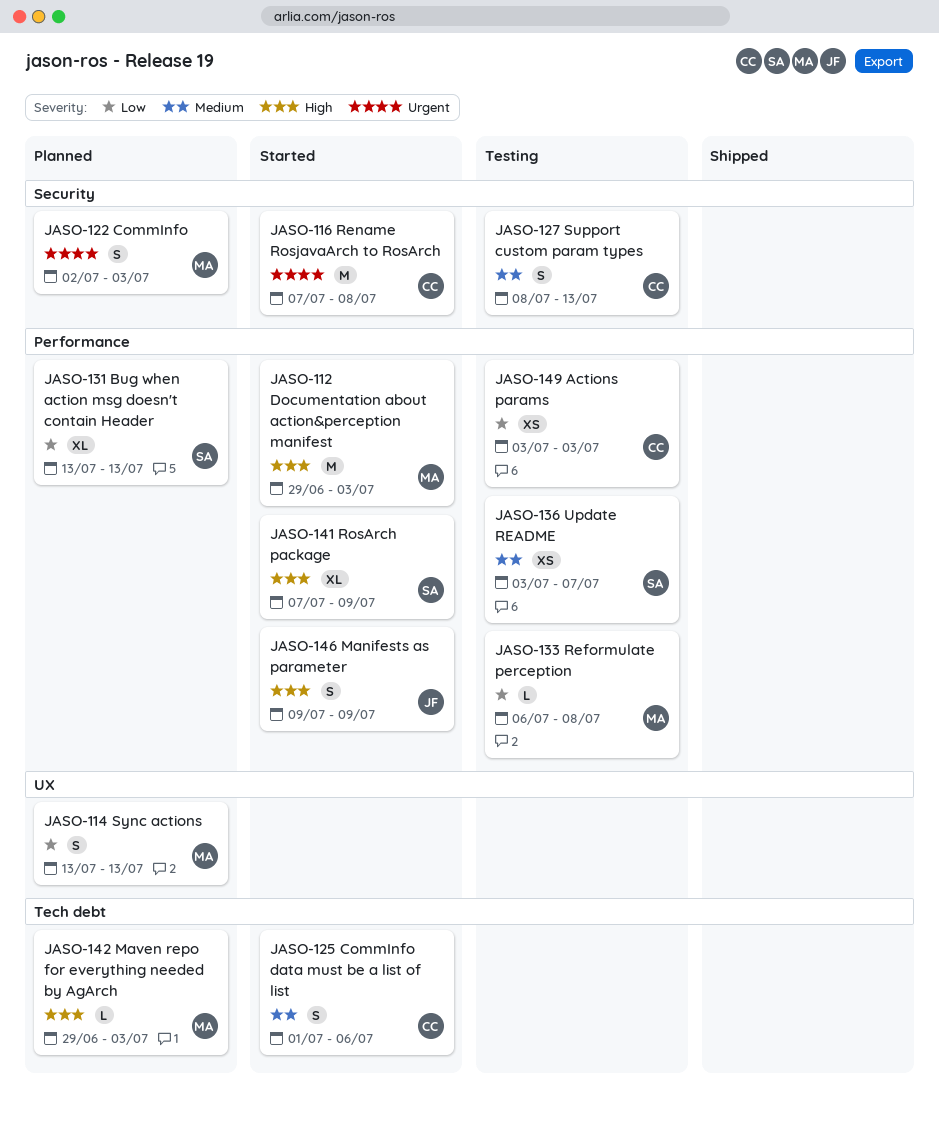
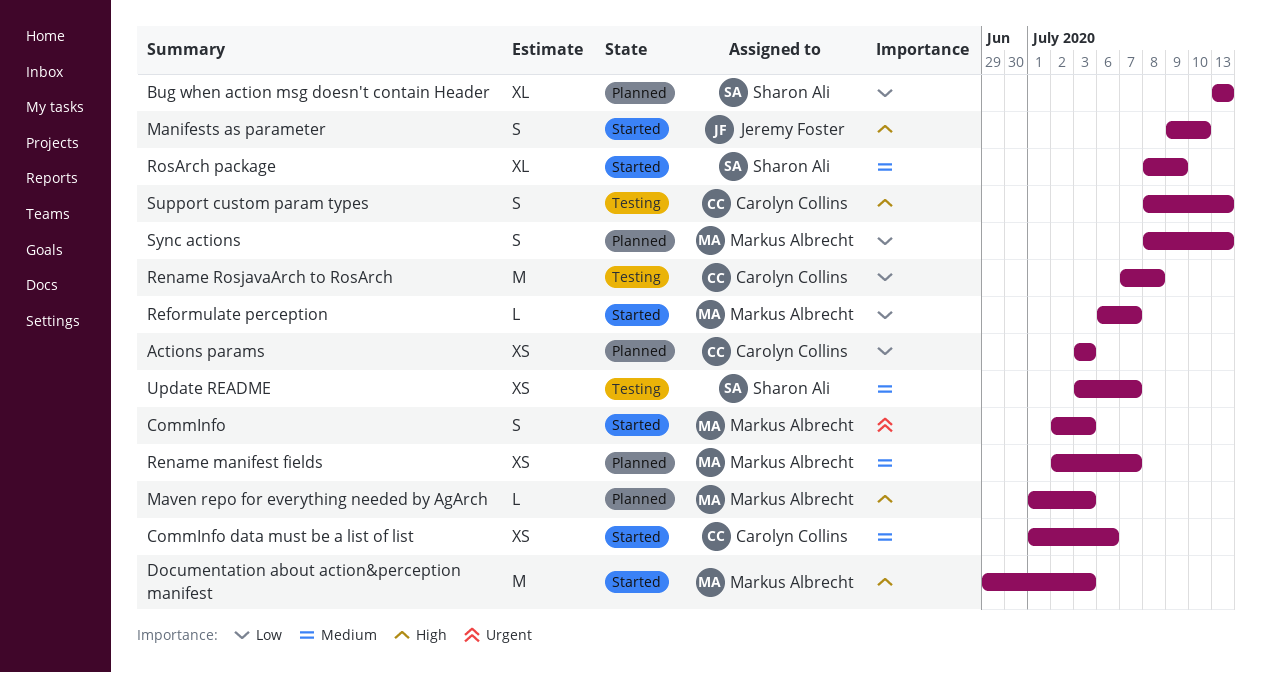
Actions params, status: Testing -> Planned
CommInfo, status: Planned -> Started
CommInfo data must be a list of list, estimate: S -> XS
Manifests as parameter, due: Jul 9 -> Jul 10
Maven repo for everything needed by AgArch, start: Jun 29 -> Jul 1
Reformulate perception, status: Testing -> Started
Reformulate perception, due: Jul 8 -> Jul 7
Rename manifest fields: none -> present
Rename RosjavaArch to RosArch, status: Started -> Testing
Rename RosjavaArch to RosArch, priority: Urgent -> Low
RosArch package, priority: High -> Medium
RosArch package, start: Jul 7 -> Jul 8
Support custom param types, priority: Medium -> High
Sync actions, start: Jul 13 -> Jul 8

